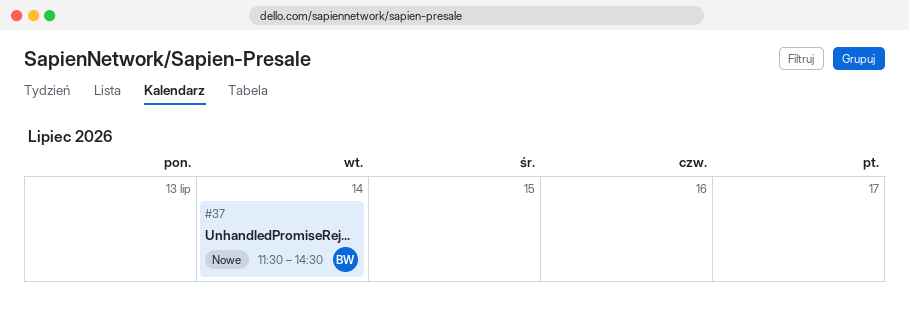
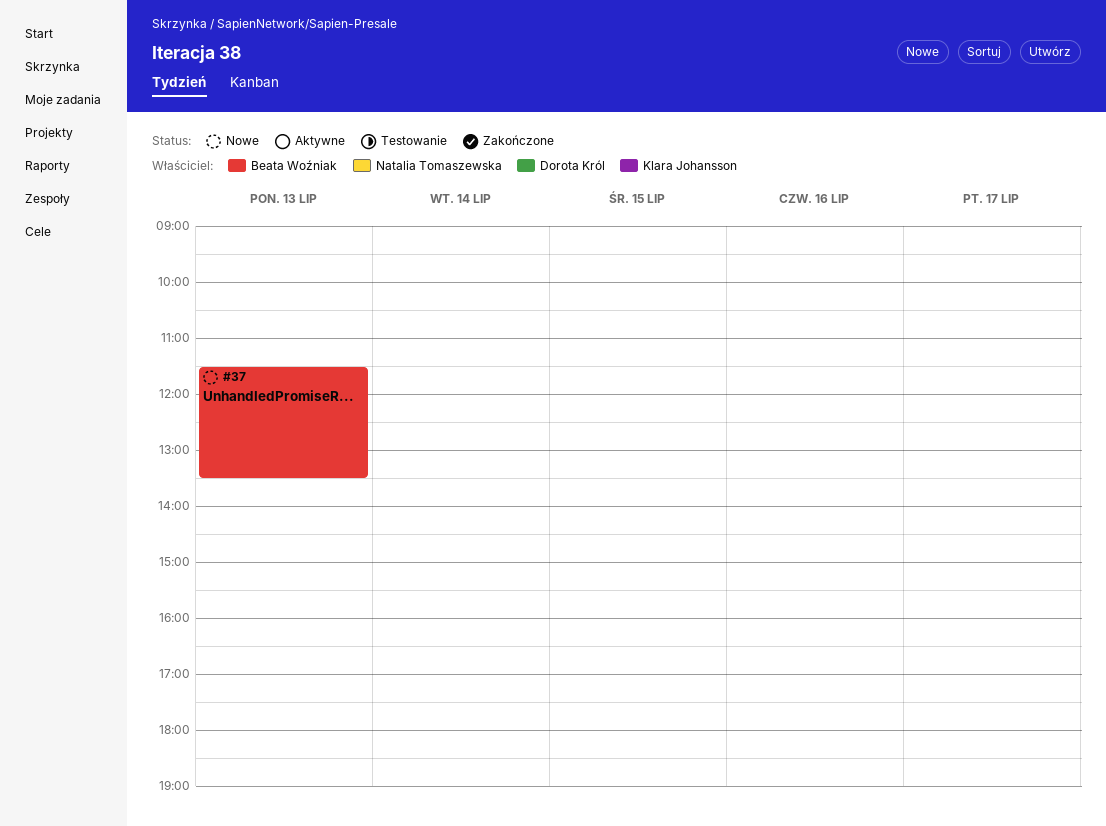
#37, day: Jul 14 -> Jul 13
#37, ends: 14:30 -> 13:30

